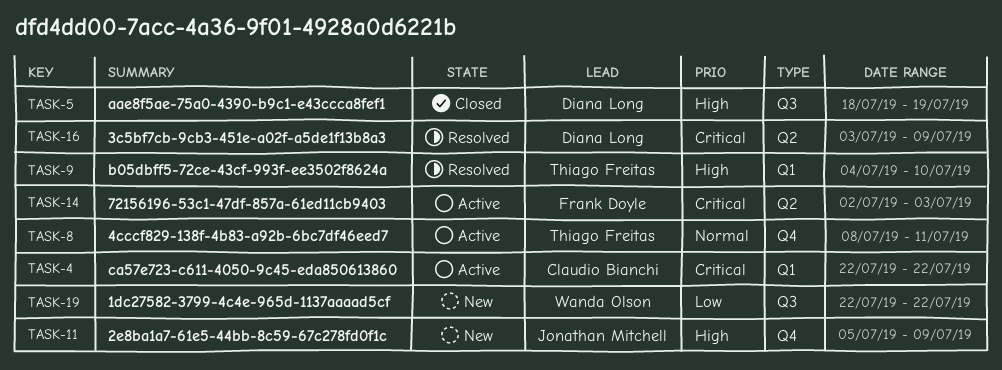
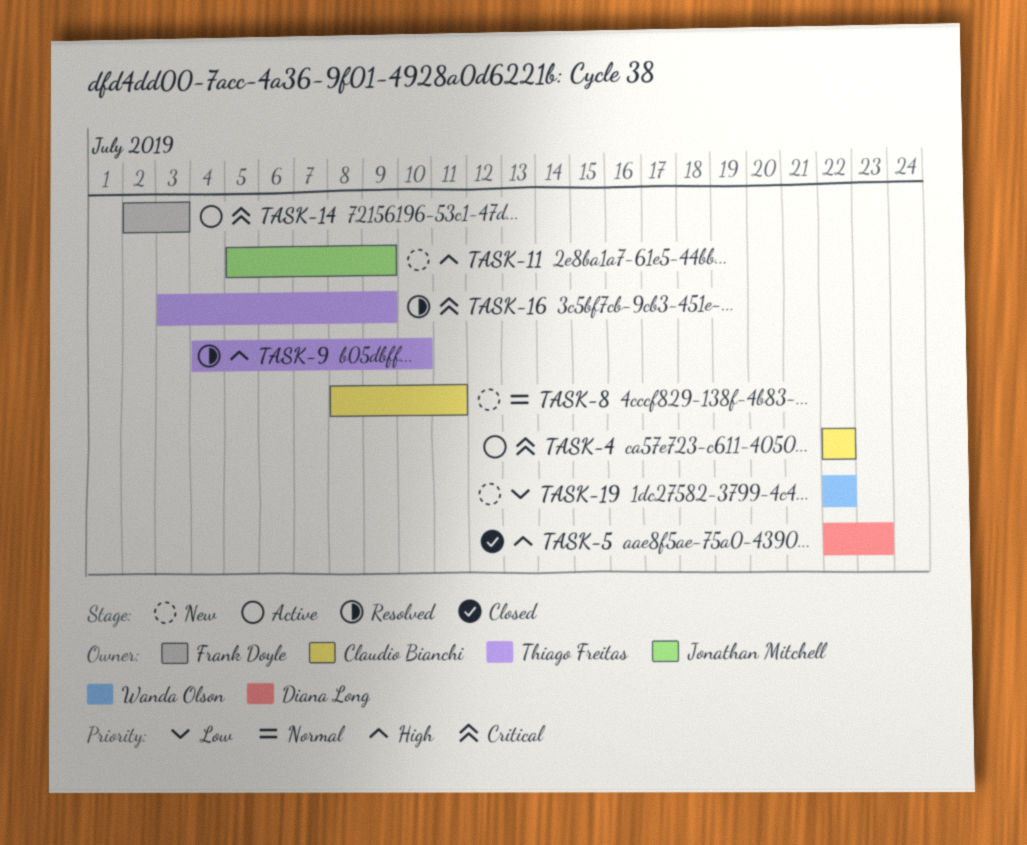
TASK-5, start: Jul 18 -> Jul 22
TASK-5, due: Jul 19 -> Jul 23
TASK-8, status: Active -> New
TASK-8, owner: Thiago Freitas -> Claudio Bianchi
TASK-16, owner: Diana Long -> Thiago Freitas

